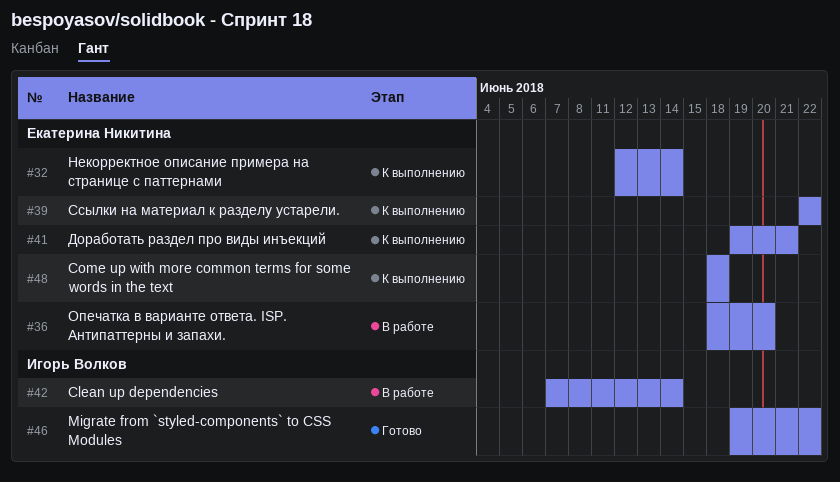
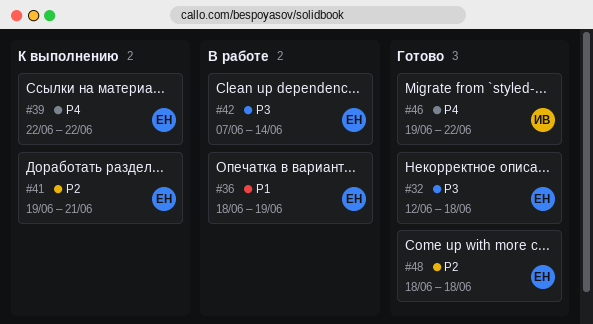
#32, status: К выполнению -> Готово
#32, due: Jun 14 -> Jun 18
#36, due: Jun 20 -> Jun 19
#42, owner: Игорь Волков -> Екатерина Никитина
#48, status: К выполнению -> Готово

